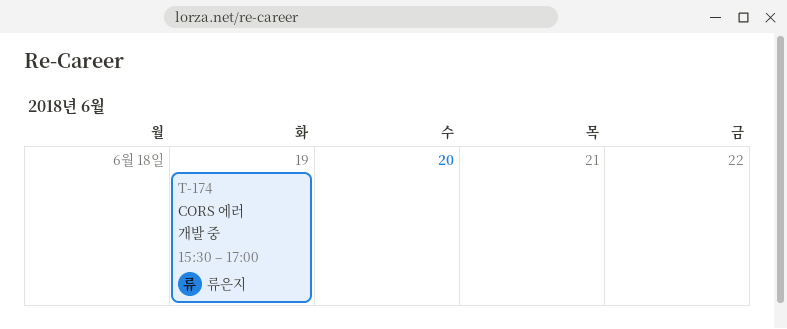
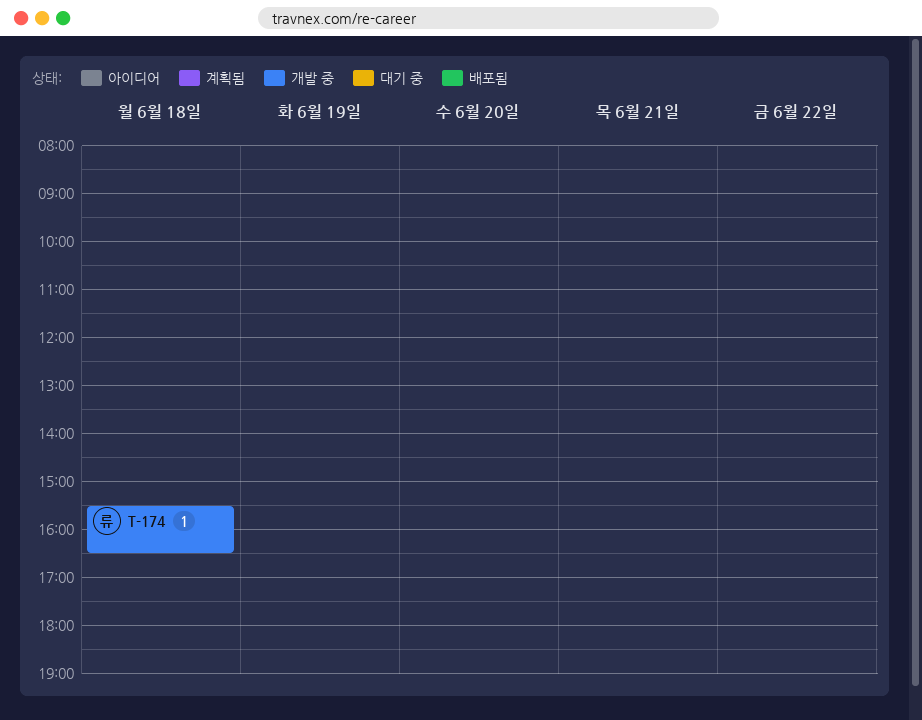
T-174, day: Jun 19 -> Jun 18
T-174, ends: 17:00 -> 16:30

